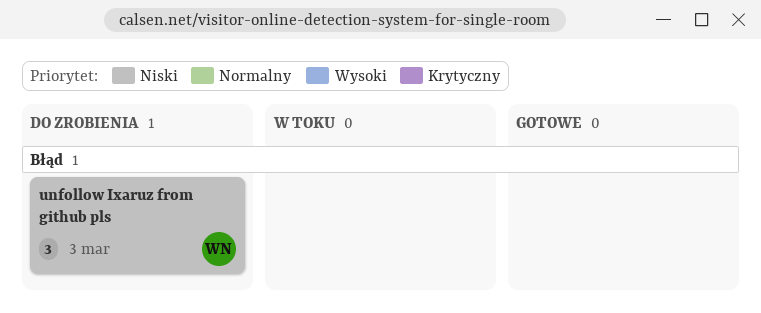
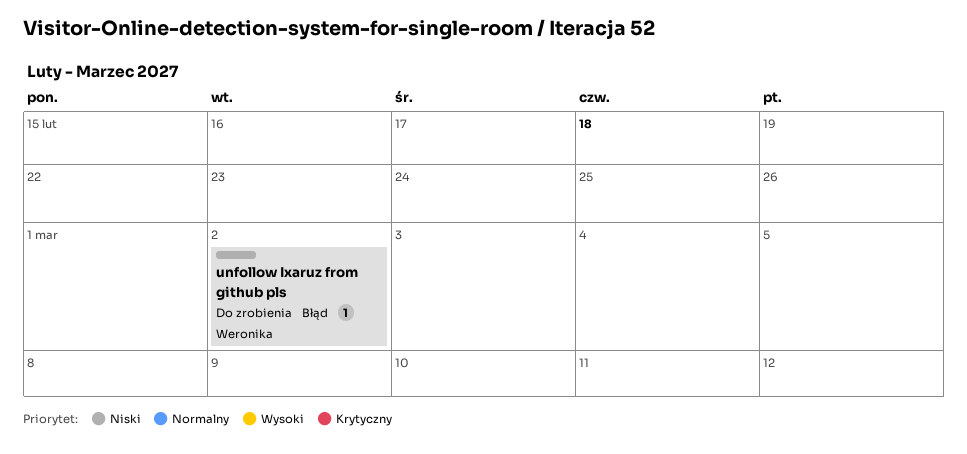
unfollow Ixaruz from github pls, estimate: 3 -> 1
unfollow Ixaruz from github pls, due: Mar 3 -> Mar 2

